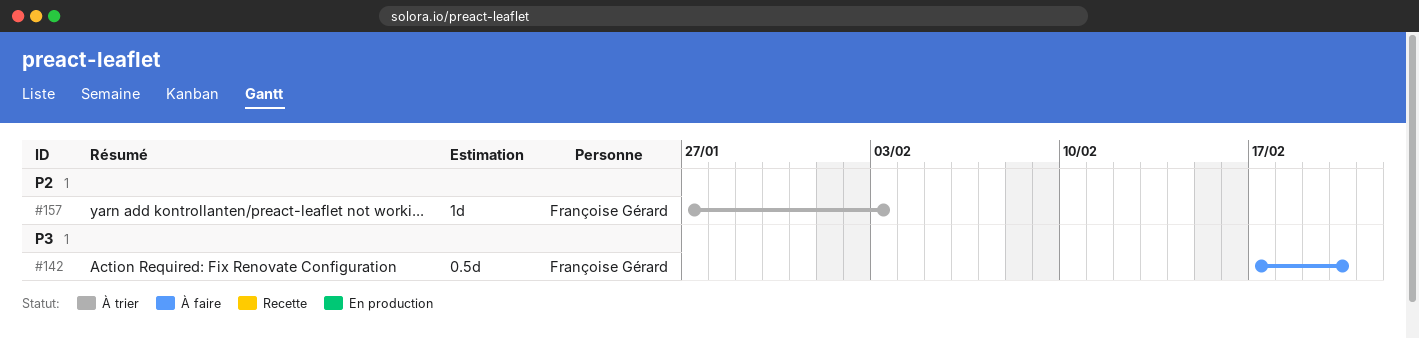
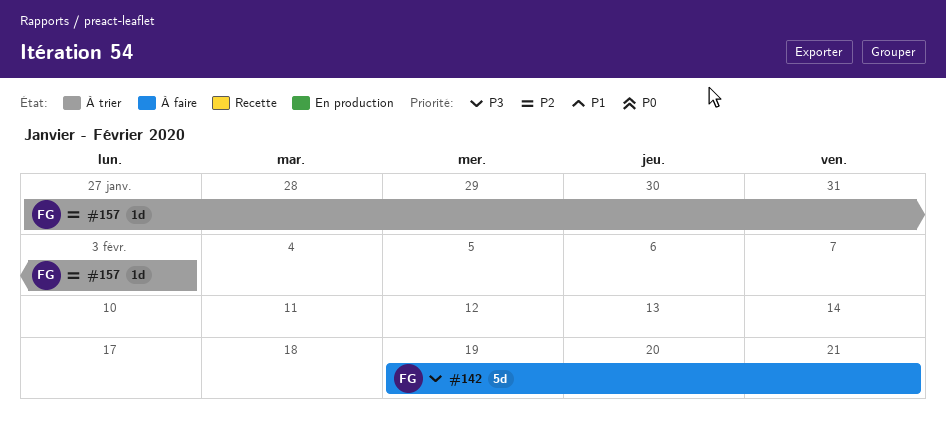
#142, estimate: 0.5d -> 5d
#142, start: Feb 17 -> Feb 19
#142, due: Feb 20 -> Feb 21

